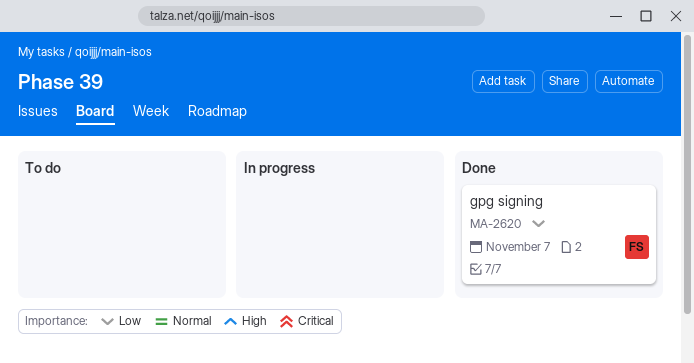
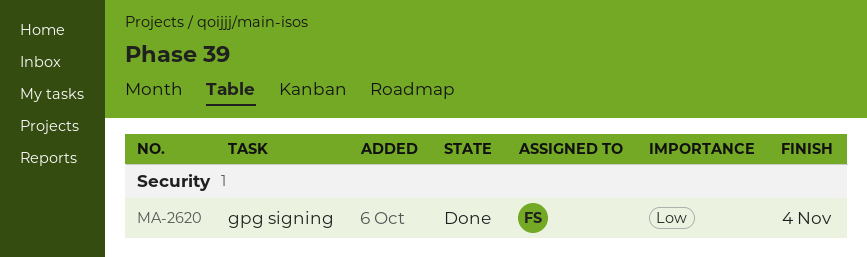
MA-2620, due: Nov 7 -> Nov 4

